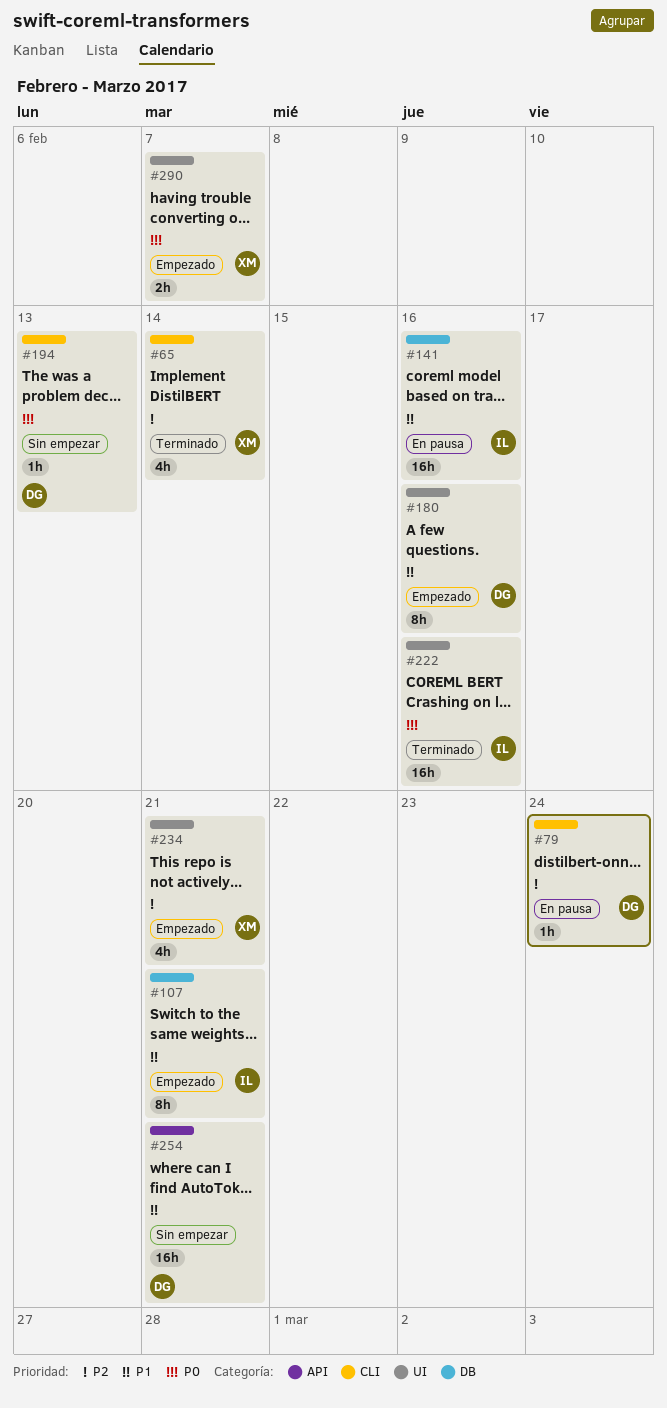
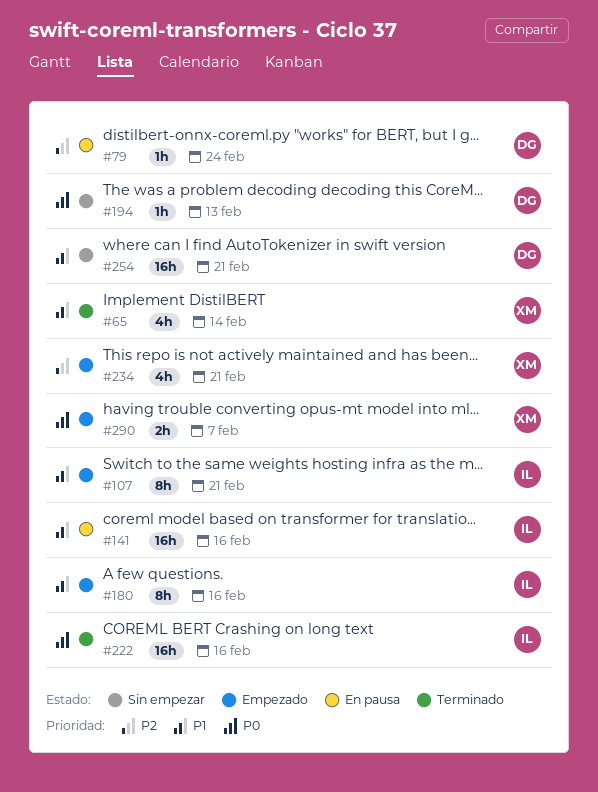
#65, priority: P2 -> P1
#180, owner: DG -> IL

